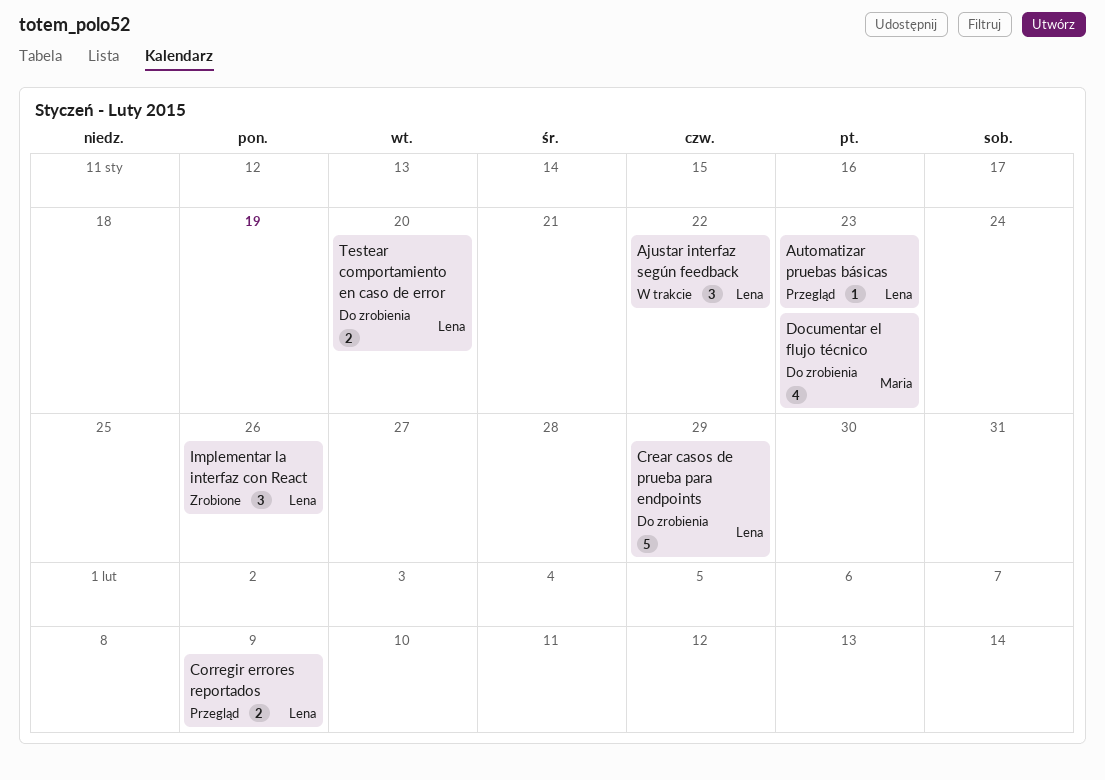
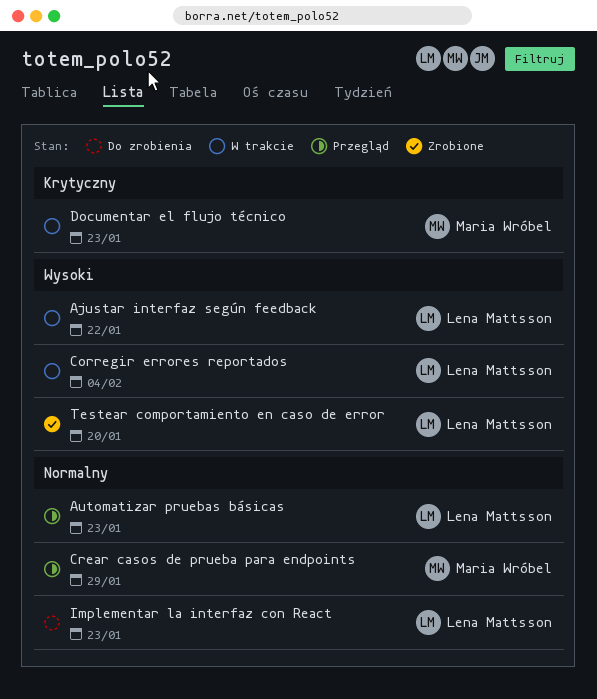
Corregir errores reportados, status: Przegląd -> W trakcie
Corregir errores reportados, due: Feb 9 -> Feb 4
Crear casos de prueba para endpoints, status: Do zrobienia -> Przegląd
Crear casos de prueba para endpoints, owner: Lena Mattsson -> Maria Wróbel
Documentar el flujo técnico, status: Do zrobienia -> W trakcie
Implementar la interfaz con React, status: Zrobione -> Do zrobienia
Implementar la interfaz con React, due: Jan 26 -> Jan 23
Testear comportamiento en caso de error, status: Do zrobienia -> Zrobione

